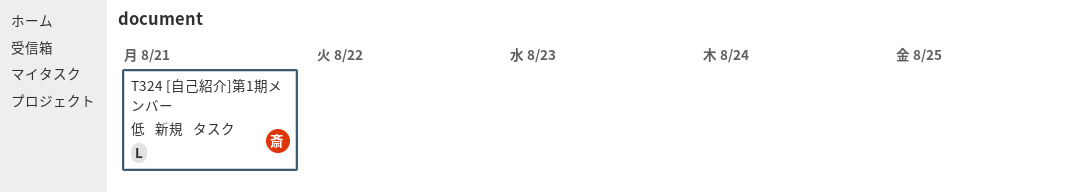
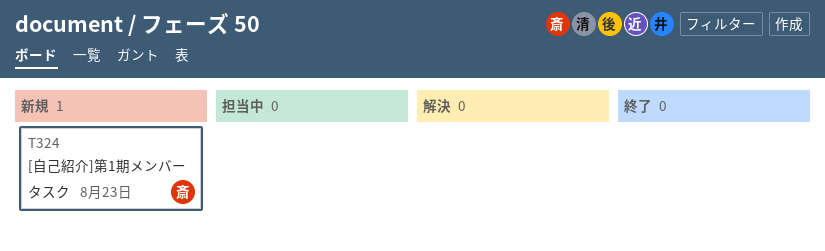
T324, due: Aug 21 -> Aug 23

